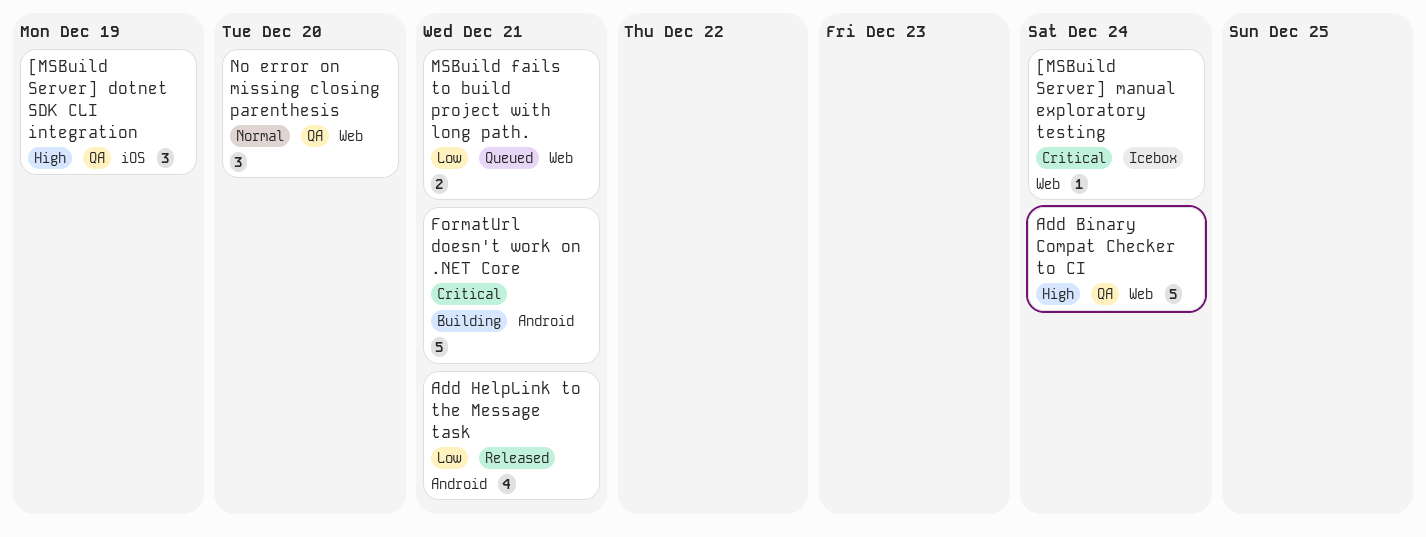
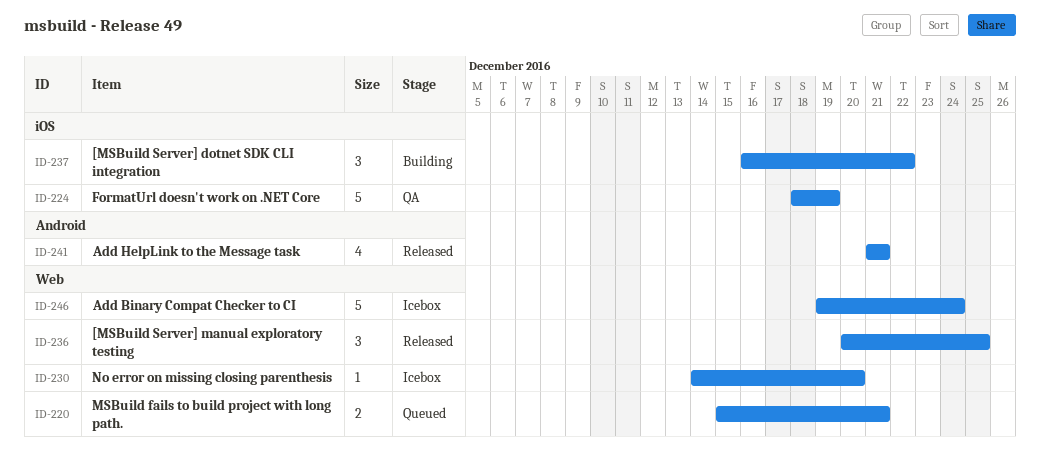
[MSBuild Server] dotnet SDK CLI integration, status: QA -> Building
[MSBuild Server] dotnet SDK CLI integration, due: Dec 19 -> Dec 22
[MSBuild Server] manual exploratory testing, status: Icebox -> Released
[MSBuild Server] manual exploratory testing, estimate: 1 -> 3
[MSBuild Server] manual exploratory testing, due: Dec 24 -> Dec 25
Add Binary Compat Checker to CI, status: QA -> Icebox
FormatUrl doesn't work on .NET Core, status: Building -> QA
FormatUrl doesn't work on .NET Core, label: Android -> iOS
FormatUrl doesn't work on .NET Core, due: Dec 21 -> Dec 19
No error on missing closing parenthesis, status: QA -> Icebox
No error on missing closing parenthesis, estimate: 3 -> 1

